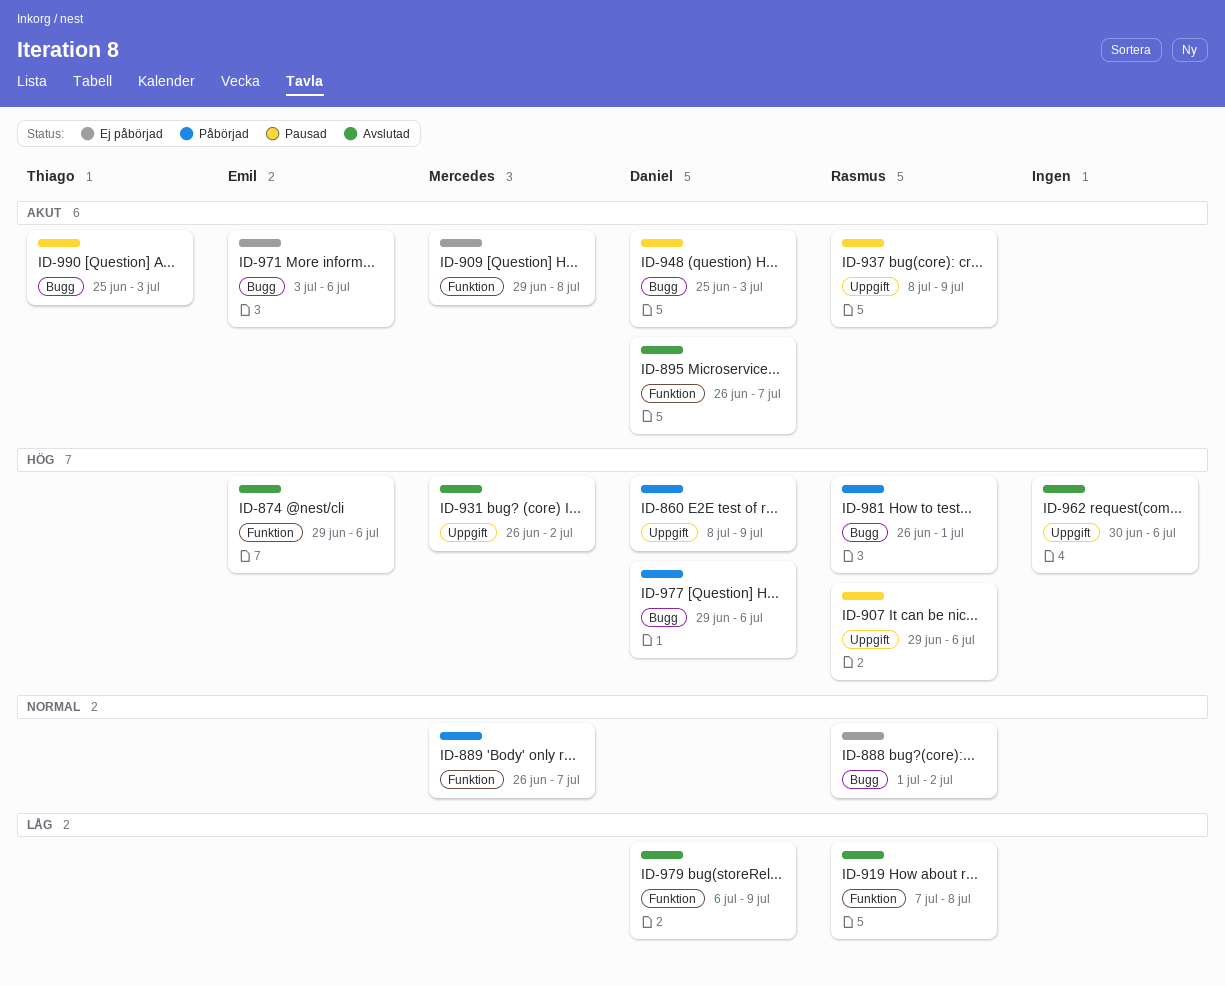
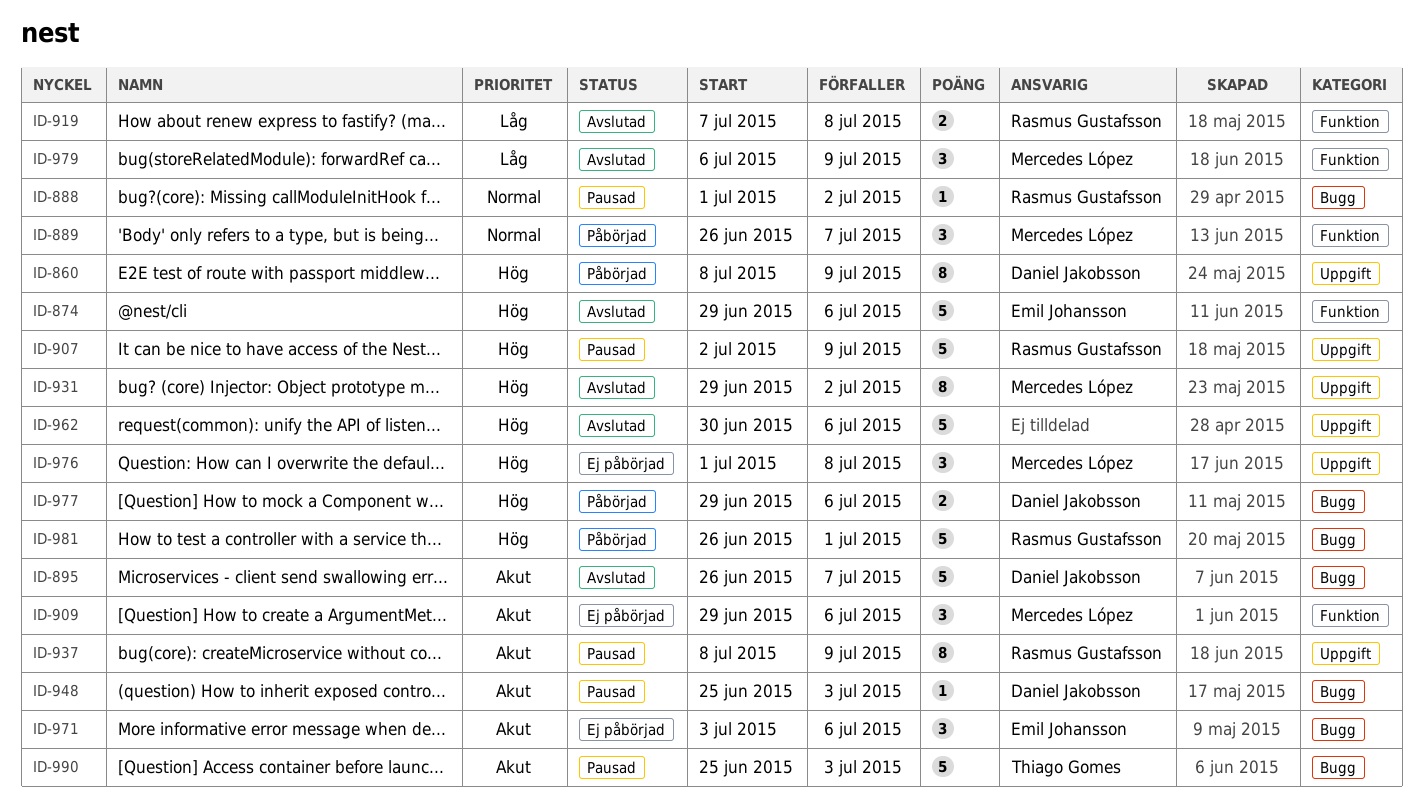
ID-888, status: Ej påbörjad -> Pausad
ID-895, label: Funktion -> Bugg
ID-907, start: Jun 29 -> Jul 2
ID-907, due: Jul 6 -> Jul 9
ID-909, due: Jul 8 -> Jul 6
ID-931, start: Jun 26 -> Jun 29
ID-976: none -> present
ID-979, owner: Daniel Jakobsson -> Mercedes López

